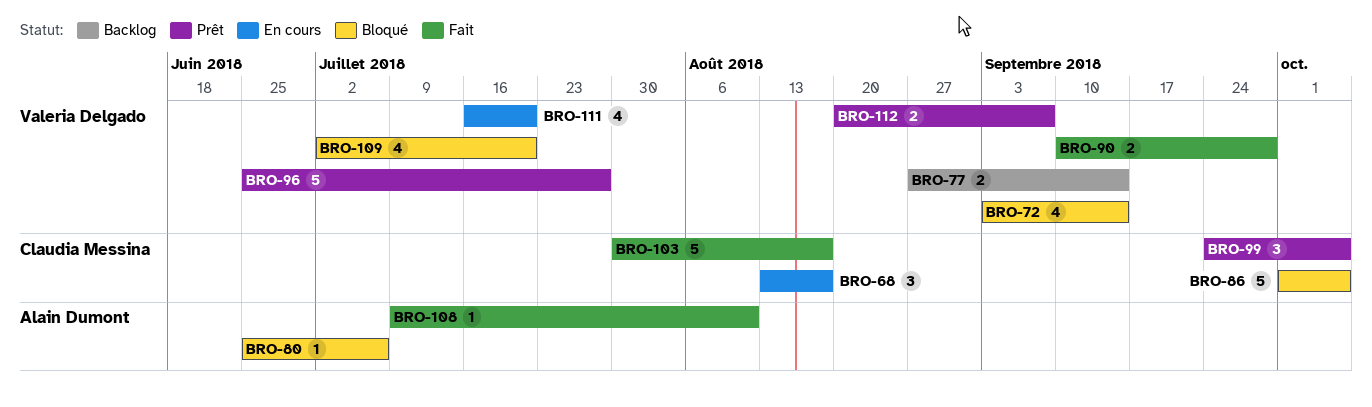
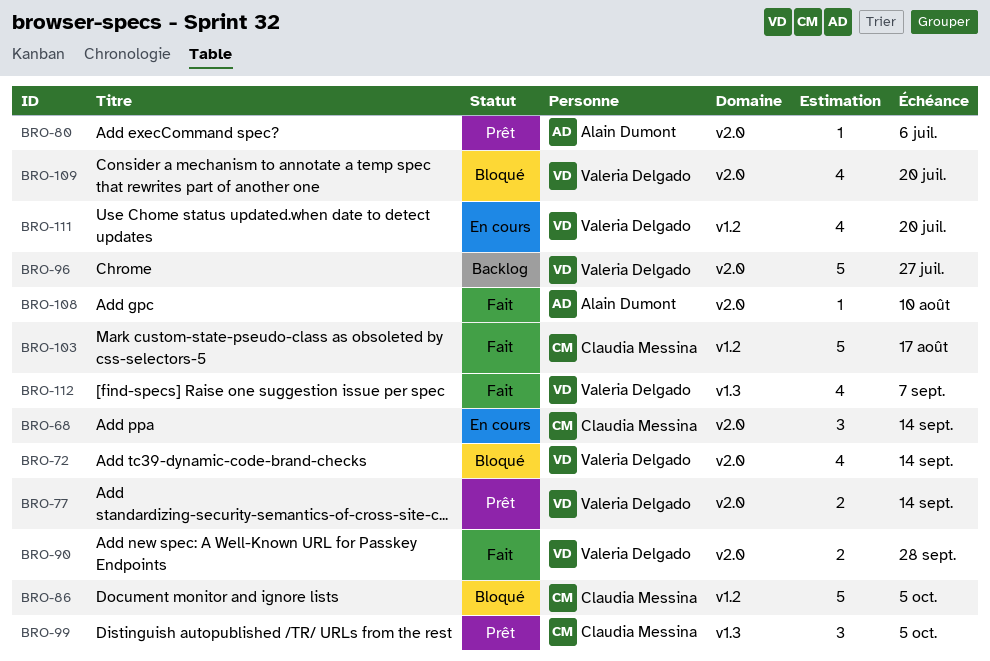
BRO-68, due: Aug 17 -> Sep 14
BRO-77, status: Backlog -> Prêt
BRO-80, status: Bloqué -> Prêt
BRO-96, status: Prêt -> Backlog
BRO-112, status: Prêt -> Fait
BRO-112, estimate: 2 -> 4

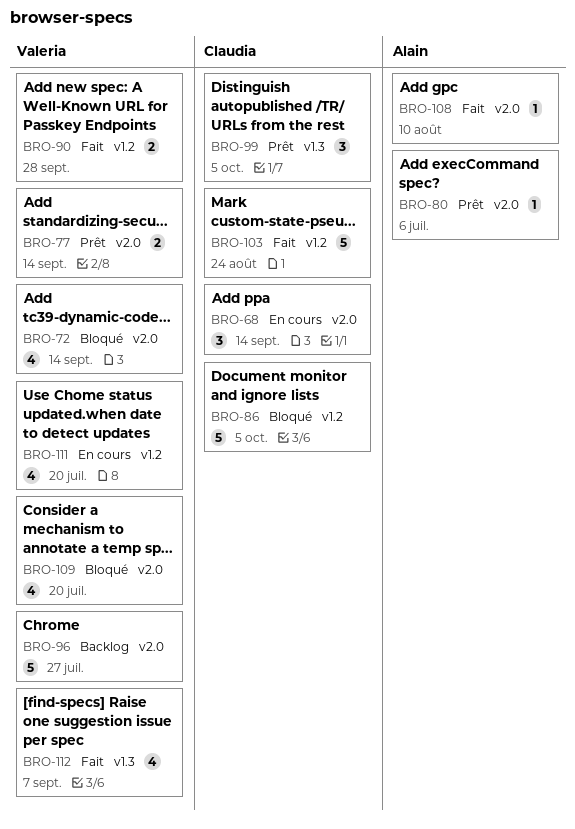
BRO-90, label: v2.0 -> v1.2
BRO-103, due: Aug 17 -> Aug 24

